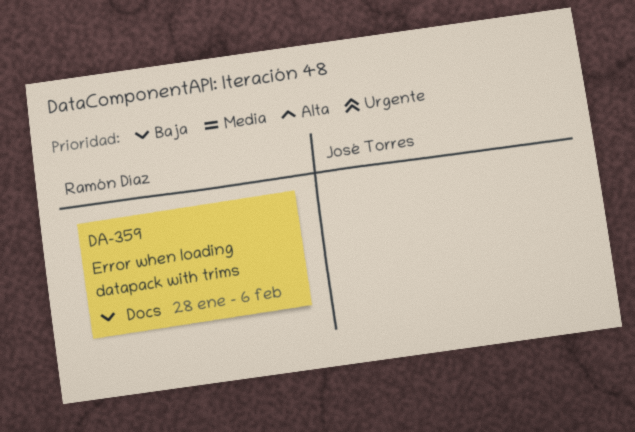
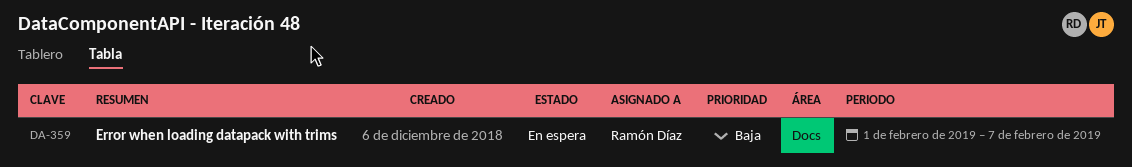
DA-359, start: Jan 28 -> Feb 1
DA-359, due: Feb 6 -> Feb 7

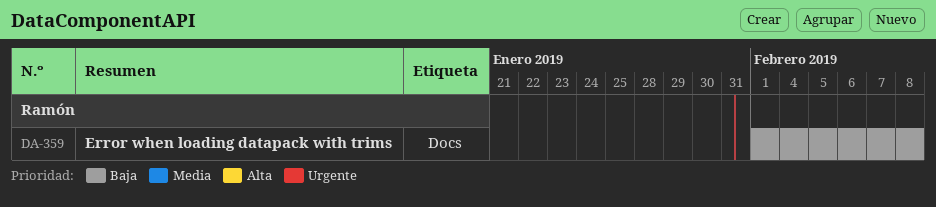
DA-359, due: Feb 7 -> Feb 8

